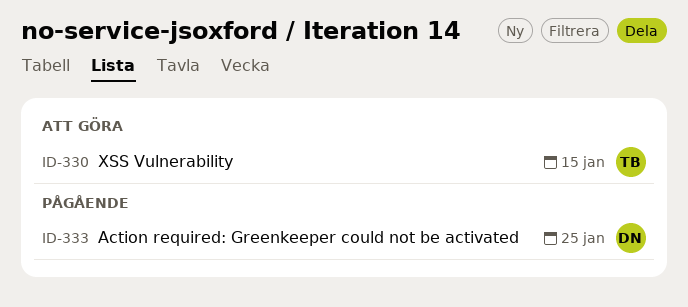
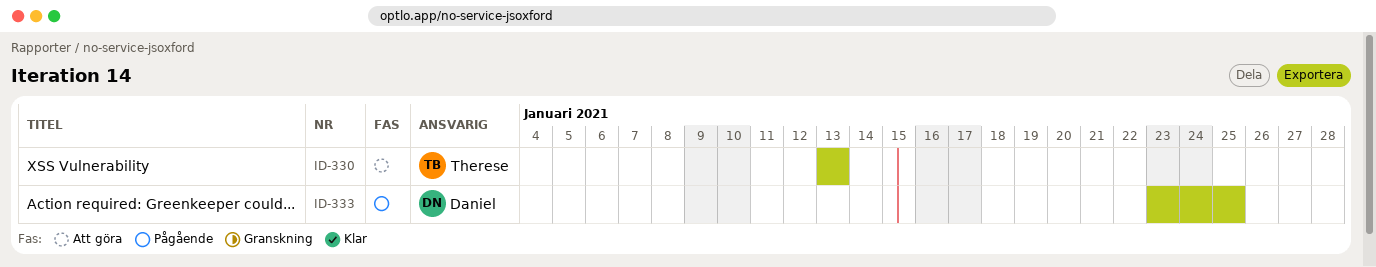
ID-330, due: Jan 15 -> Jan 13

